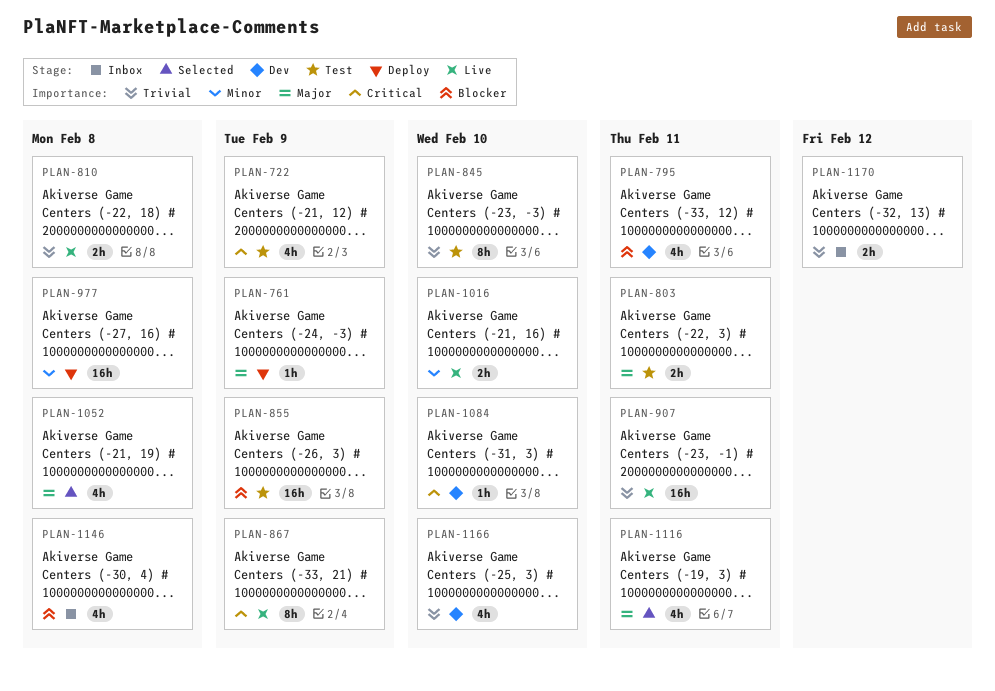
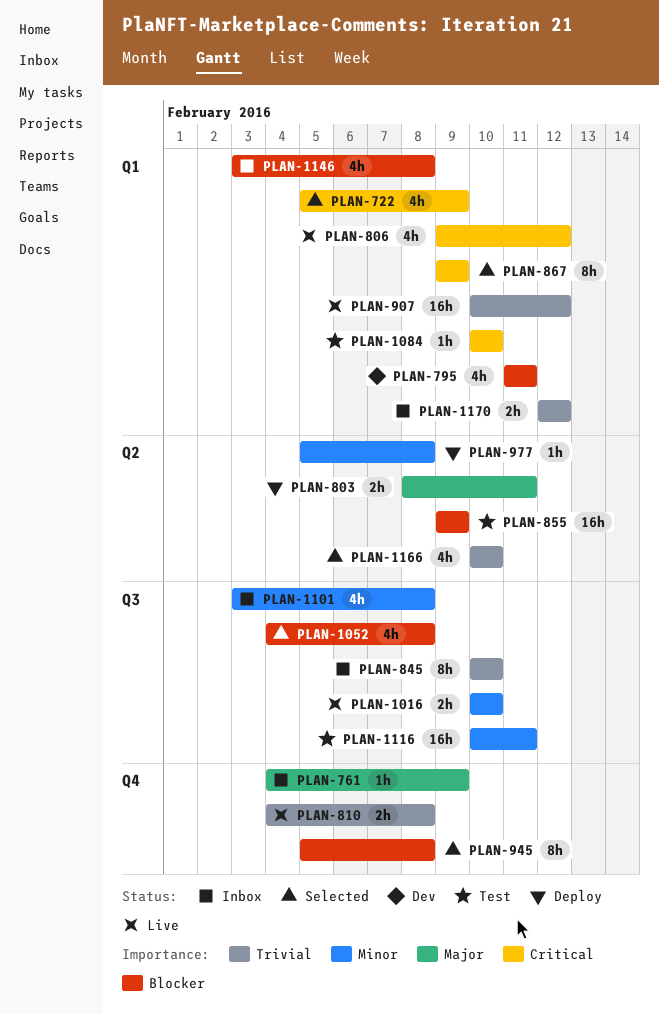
PLAN-722, status: Test -> Selected
PLAN-761, status: Deploy -> Inbox
PLAN-803, status: Test -> Deploy
PLAN-806: none -> present
PLAN-845, status: Test -> Inbox
PLAN-867, status: Live -> Selected
PLAN-907, due: Feb 11 -> Feb 12
PLAN-945: none -> present
PLAN-977, estimate: 16h -> 1h
PLAN-1052, priority: Major -> Blocker
PLAN-1084, status: Dev -> Test
PLAN-1101: none -> present
PLAN-1116, status: Selected -> Test
PLAN-1116, priority: Major -> Minor
PLAN-1116, estimate: 4h -> 16h
PLAN-1166, status: Dev -> Selected

